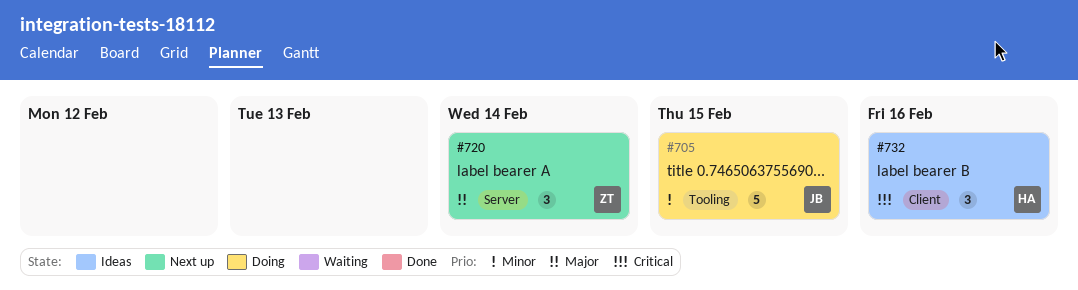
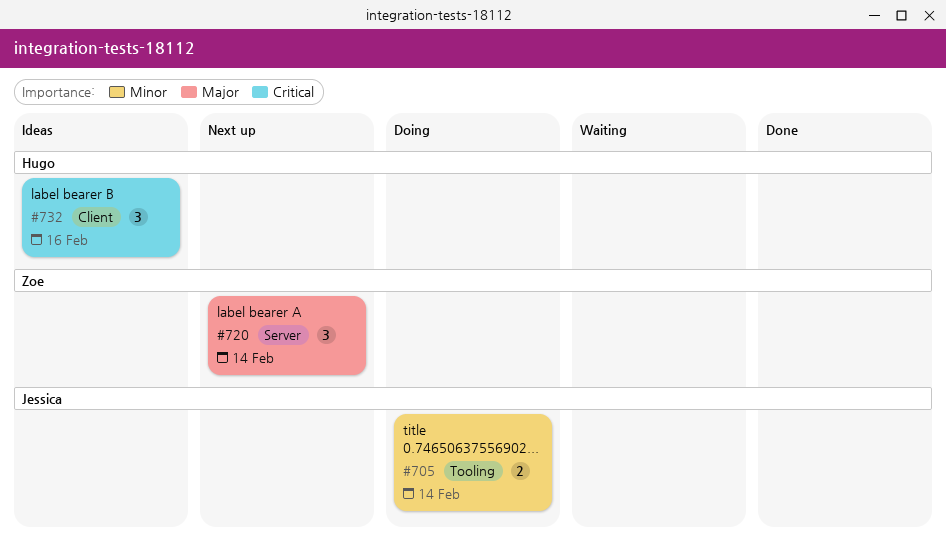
#705, estimate: 5 -> 2
#705, due: Feb 15 -> Feb 14

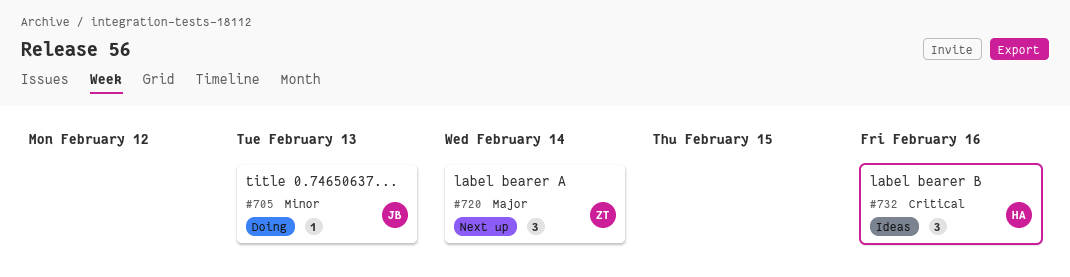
#705, estimate: 2 -> 1
#705, due: Feb 14 -> Feb 13

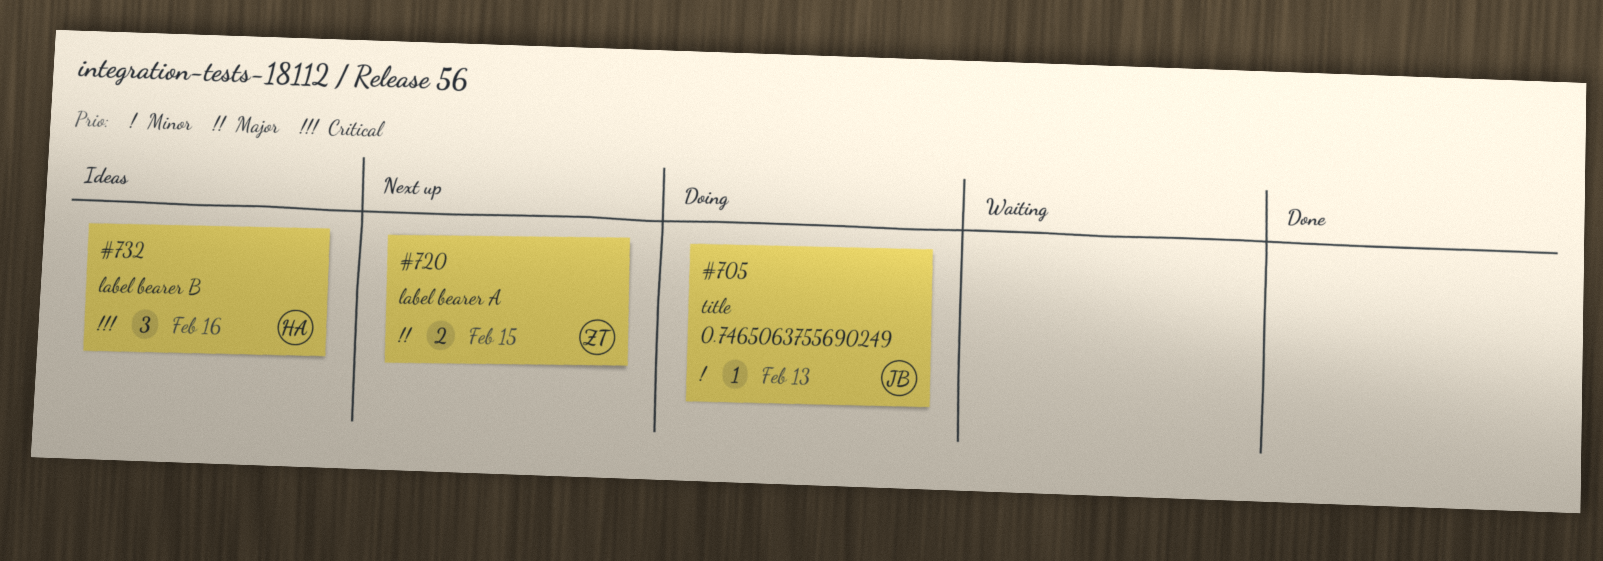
#720, estimate: 3 -> 2
#720, due: Feb 14 -> Feb 15

